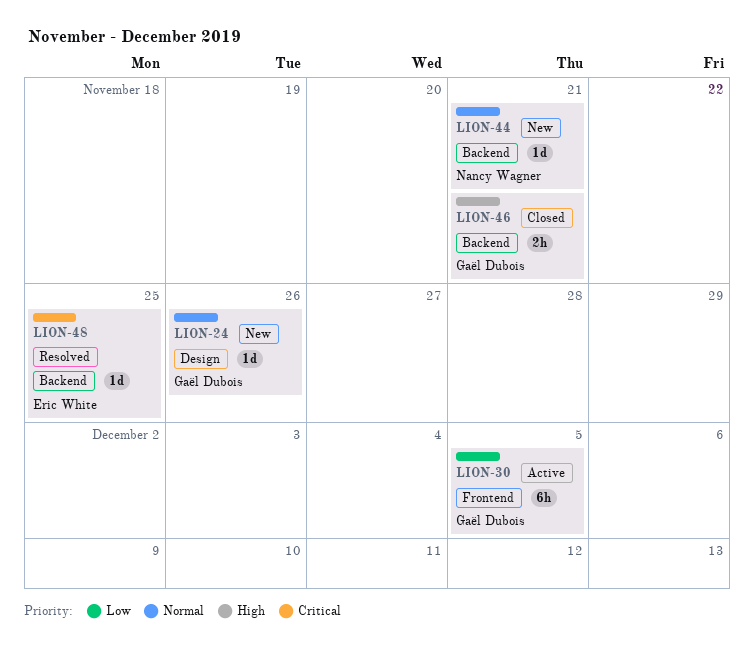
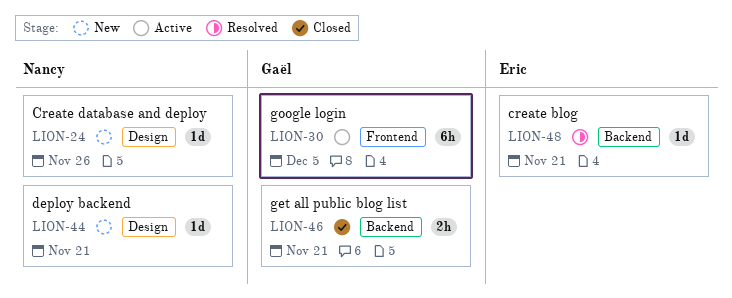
LION-24, owner: Gaël Dubois -> Nancy Wagner
LION-44, label: Backend -> Design
LION-48, due: Nov 25 -> Nov 21

